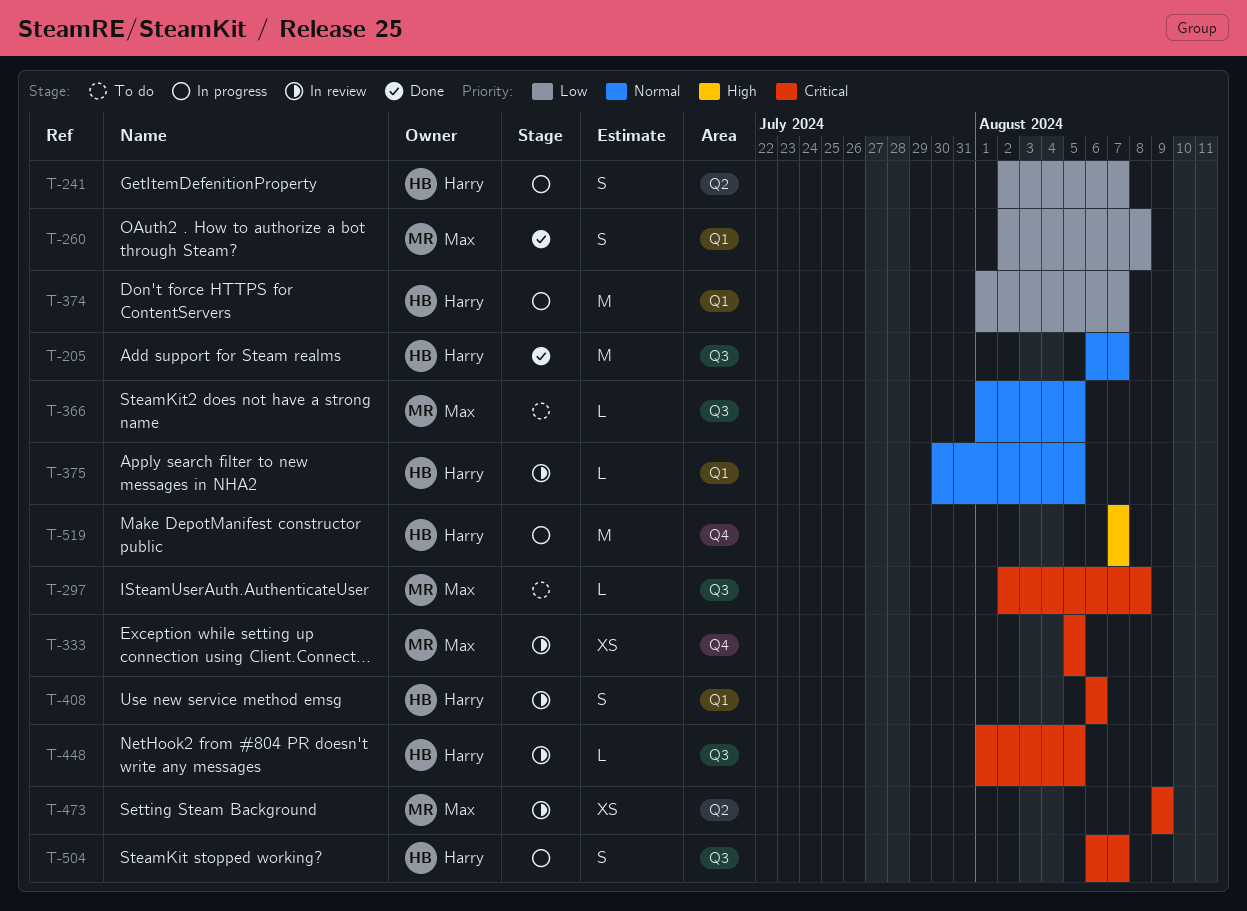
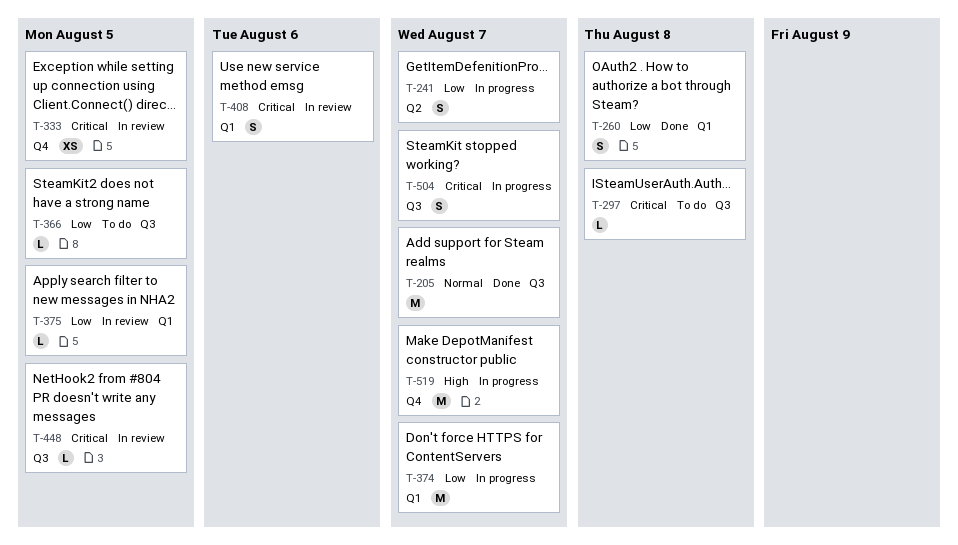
T-366, priority: Normal -> Low
T-375, priority: Normal -> Low
T-473: present -> none

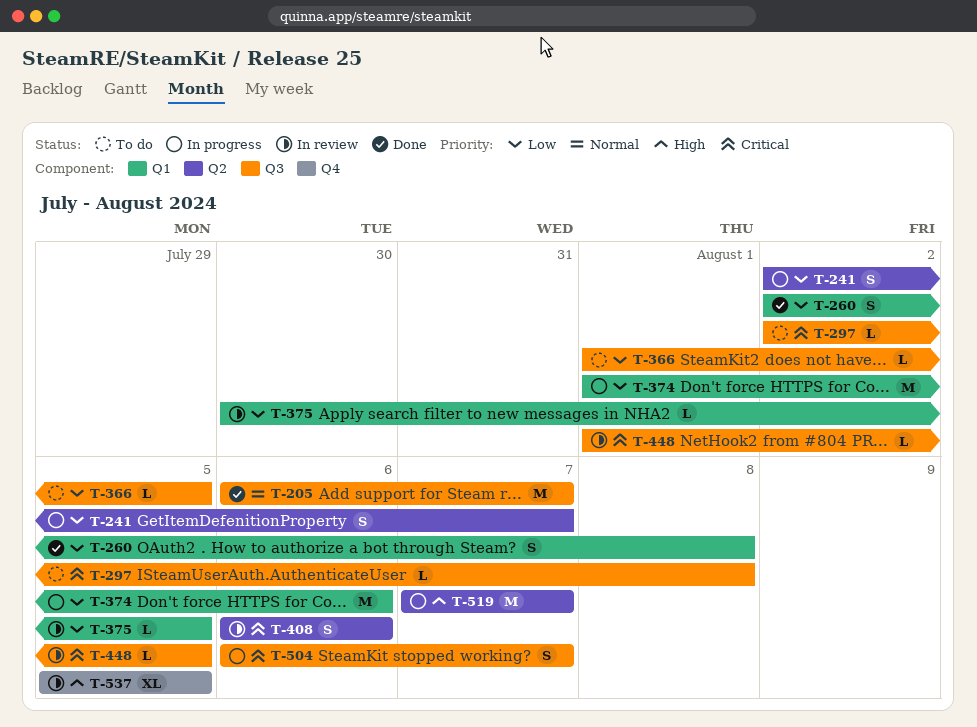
T-333: present -> none
T-374, due: Aug 7 -> Aug 6
T-408, label: Q1 -> Q2
T-519, label: Q4 -> Q2
T-537: none -> present

